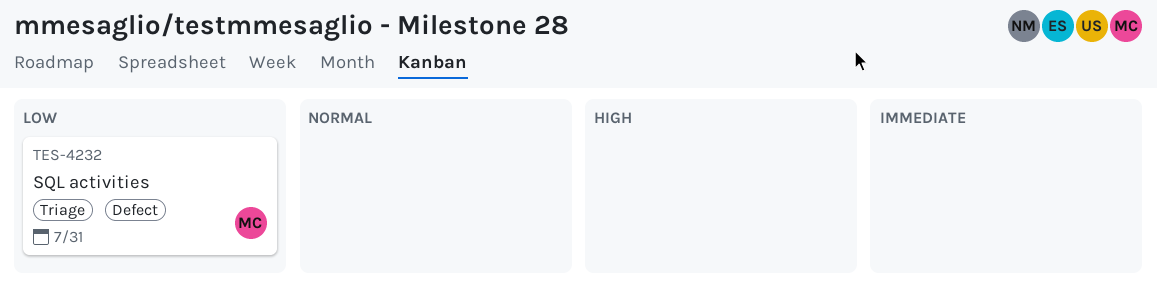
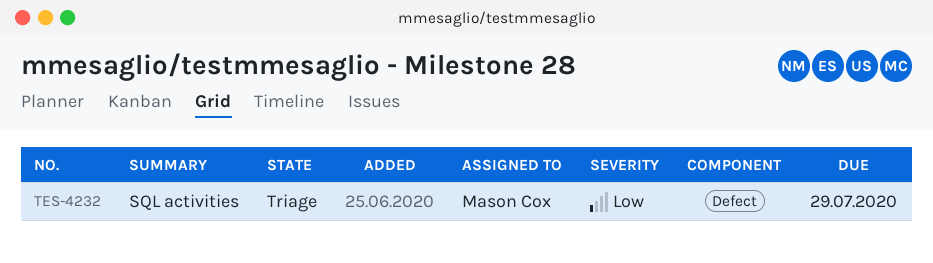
TES-4232, due: Jul 31 -> Jul 29

